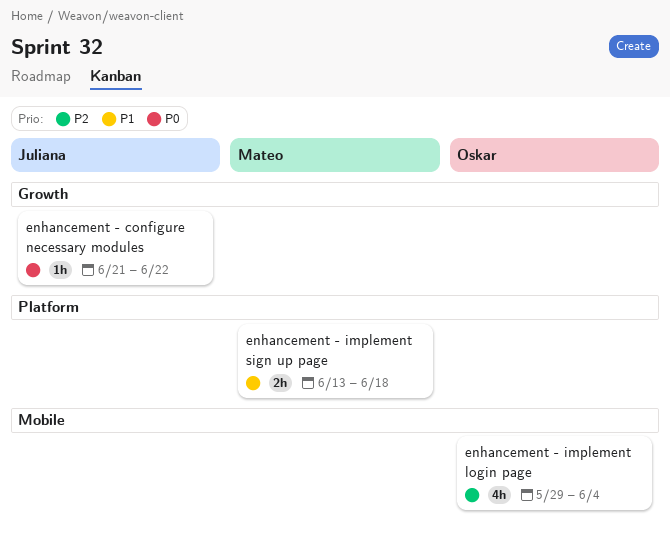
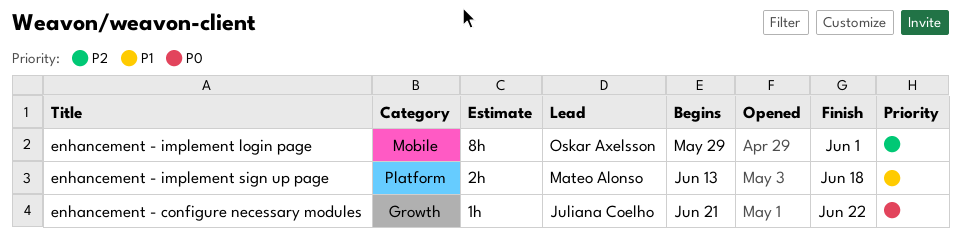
enhancement - implement login page, estimate: 4h -> 8h
enhancement - implement login page, due: Jun 4 -> Jun 1

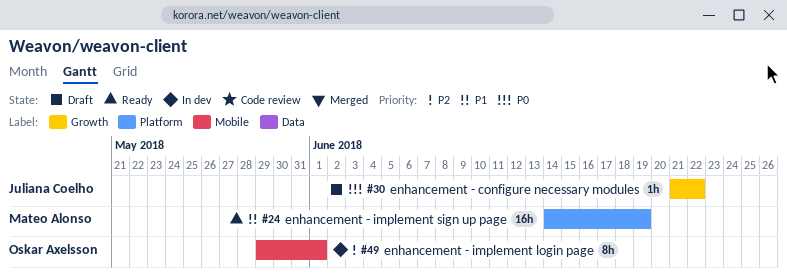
enhancement - implement sign up page, estimate: 2h -> 16h
enhancement - implement sign up page, start: Jun 13 -> Jun 14
enhancement - implement sign up page, due: Jun 18 -> Jun 19

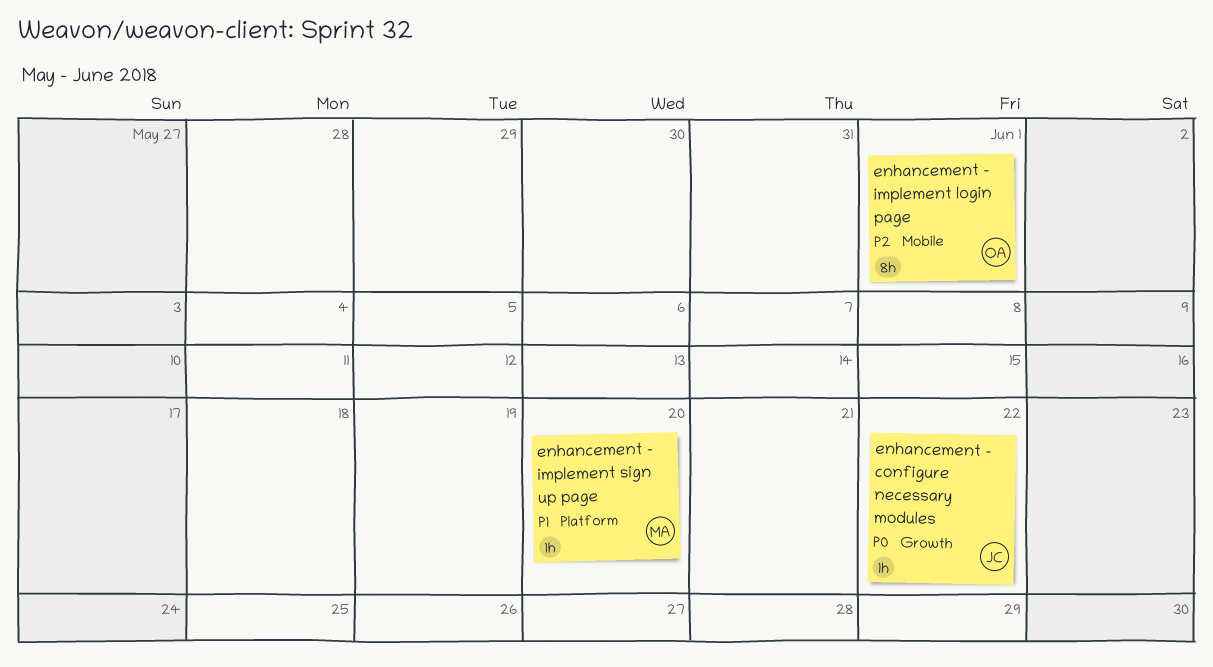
enhancement - implement sign up page, estimate: 16h -> 1h
enhancement - implement sign up page, due: Jun 19 -> Jun 20

